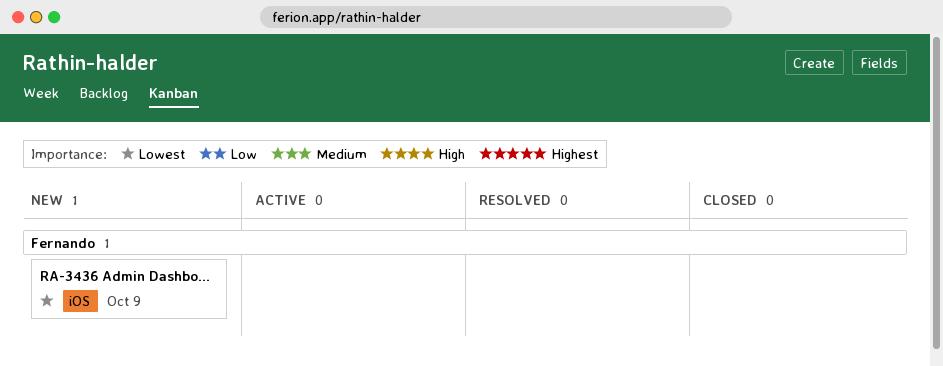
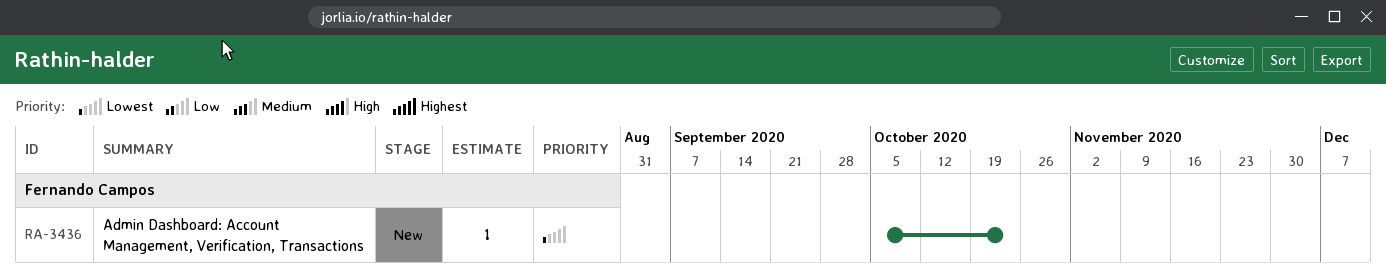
RA-3436, due: Oct 9 -> Oct 23

